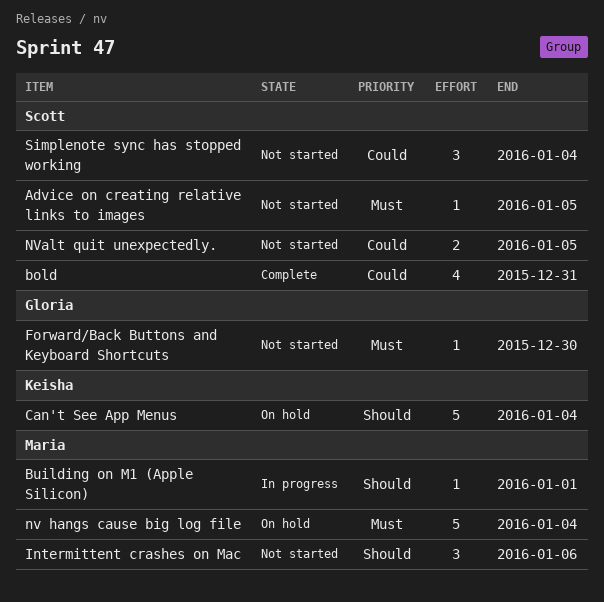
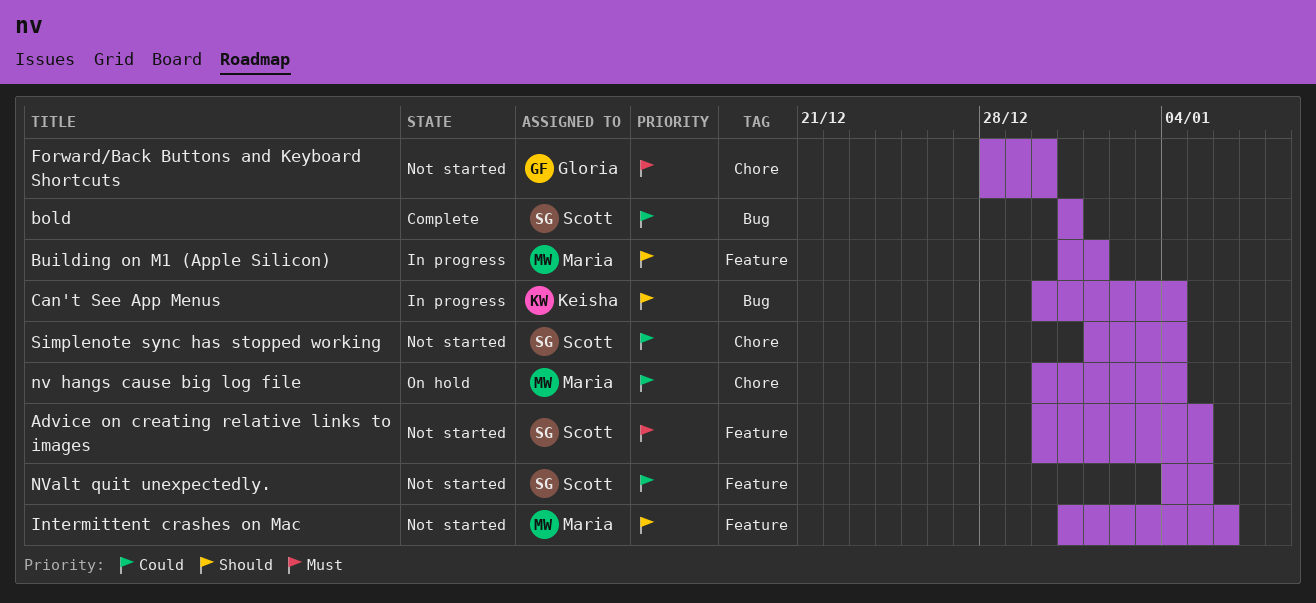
Can't See App Menus, status: On hold -> In progress
nv hangs cause big log file, priority: Must -> Could

